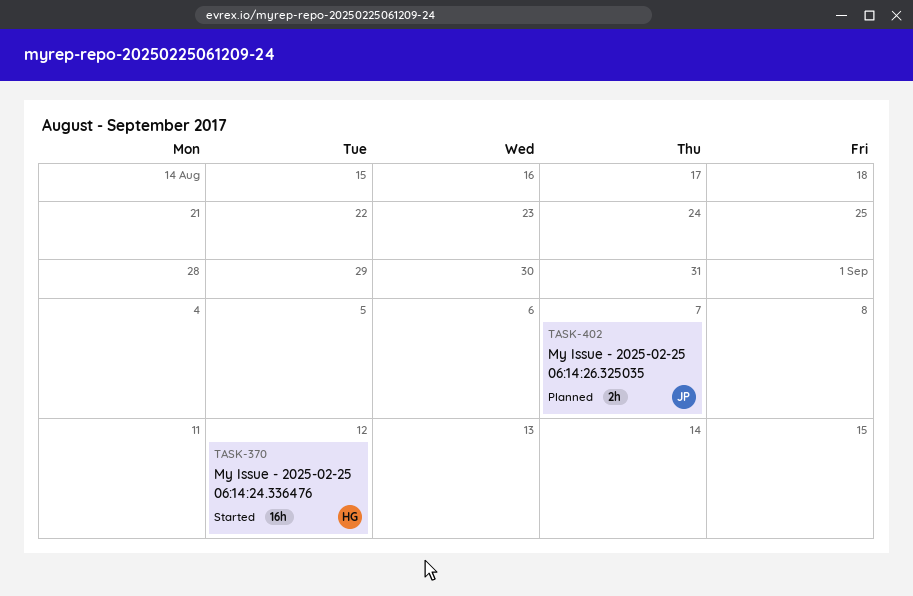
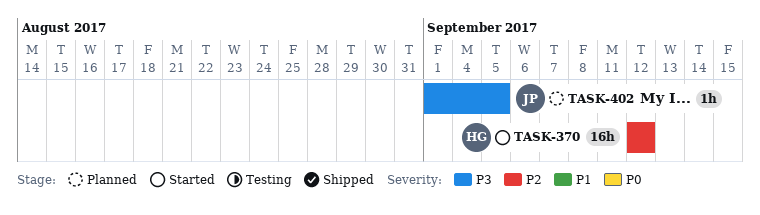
TASK-402, estimate: 2h -> 1h
TASK-402, due: Sep 7 -> Sep 5

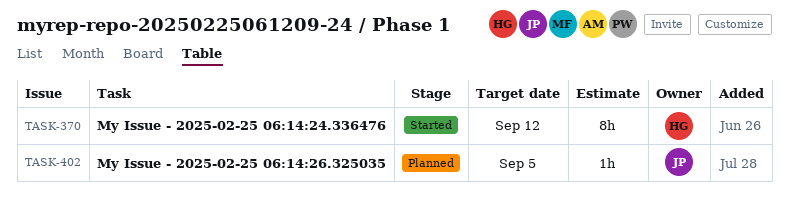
TASK-370, estimate: 16h -> 8h

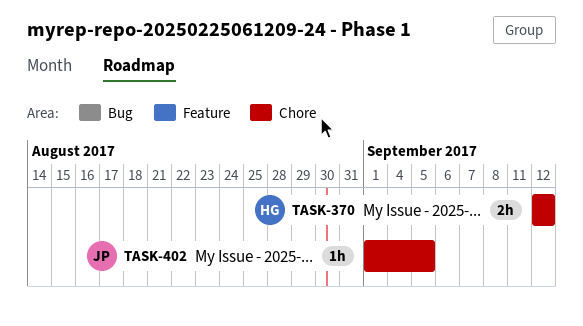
TASK-370, estimate: 8h -> 2h

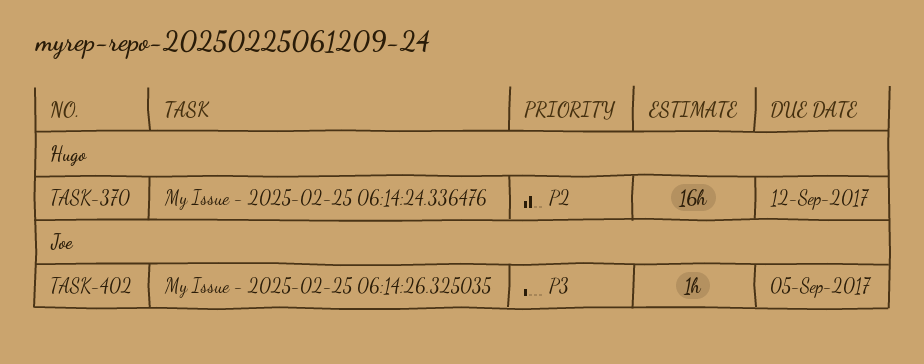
TASK-370, estimate: 2h -> 16h

